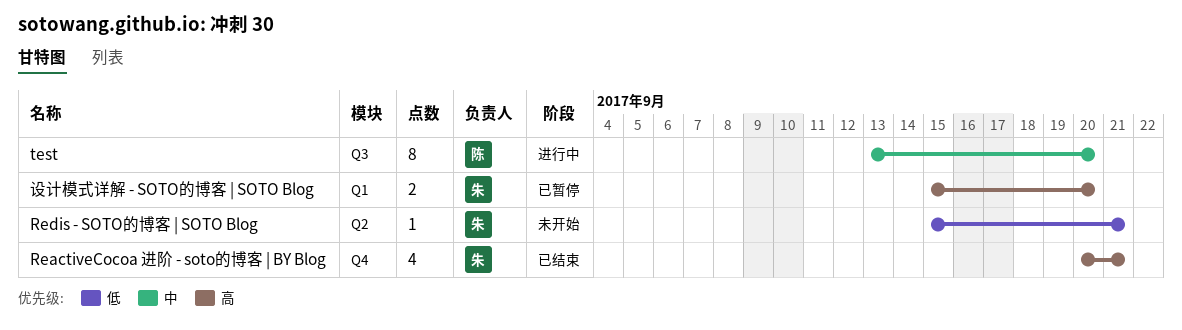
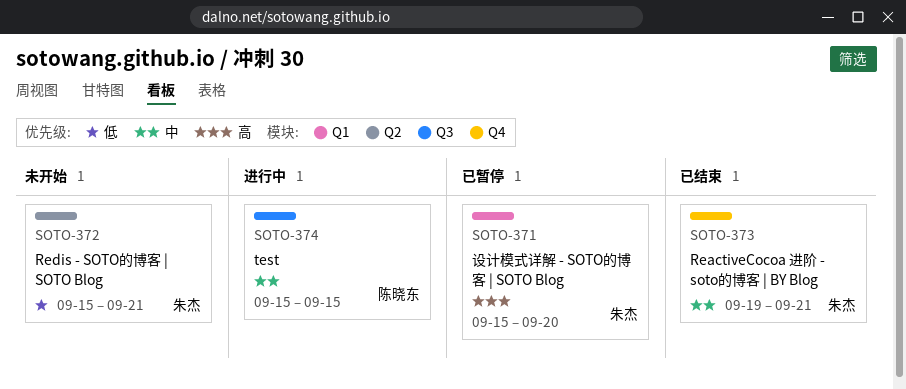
ReactiveCocoa 进阶 - soto的博客 | BY Blog, priority: 高 -> 中
ReactiveCocoa 进阶 - soto的博客 | BY Blog, start: Sep 20 -> Sep 19
test, start: Sep 13 -> Sep 15
test, due: Sep 20 -> Sep 15

